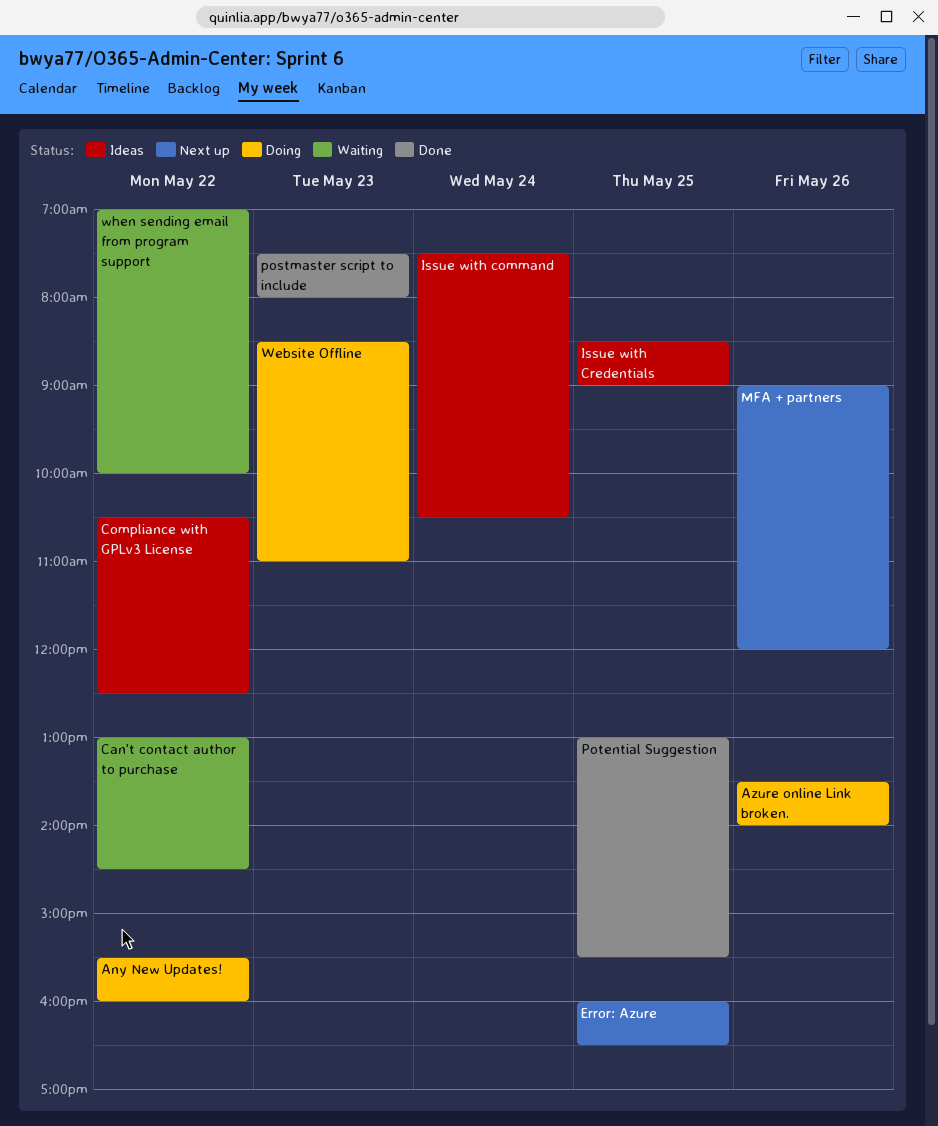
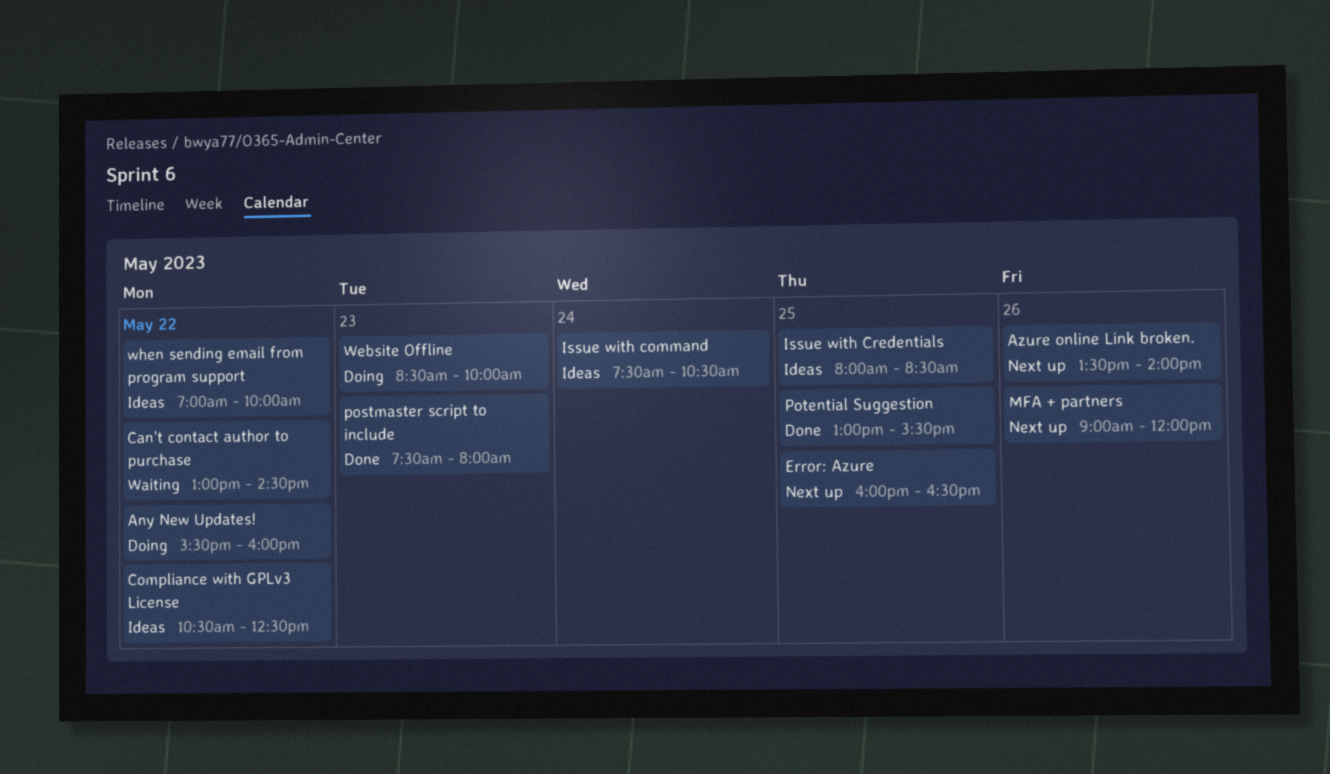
Azure online Link broken., status: Doing -> Next up
Issue with Credentials, begins: 08:30 -> 08:00
Issue with Credentials, ends: 09:00 -> 08:30
Website Offline, ends: 11:00 -> 10:00
when sending email from program support, status: Waiting -> Ideas

